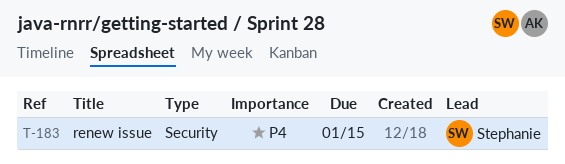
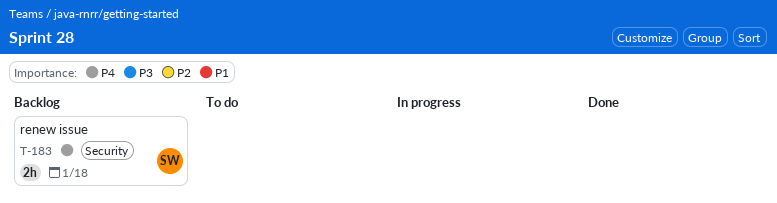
T-183, due: Jan 15 -> Jan 18

